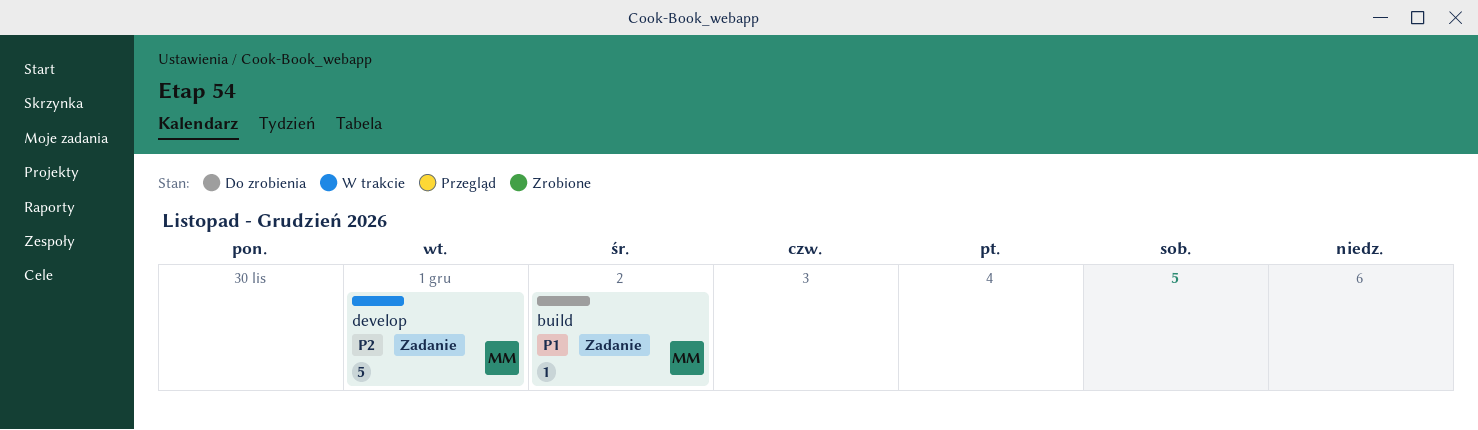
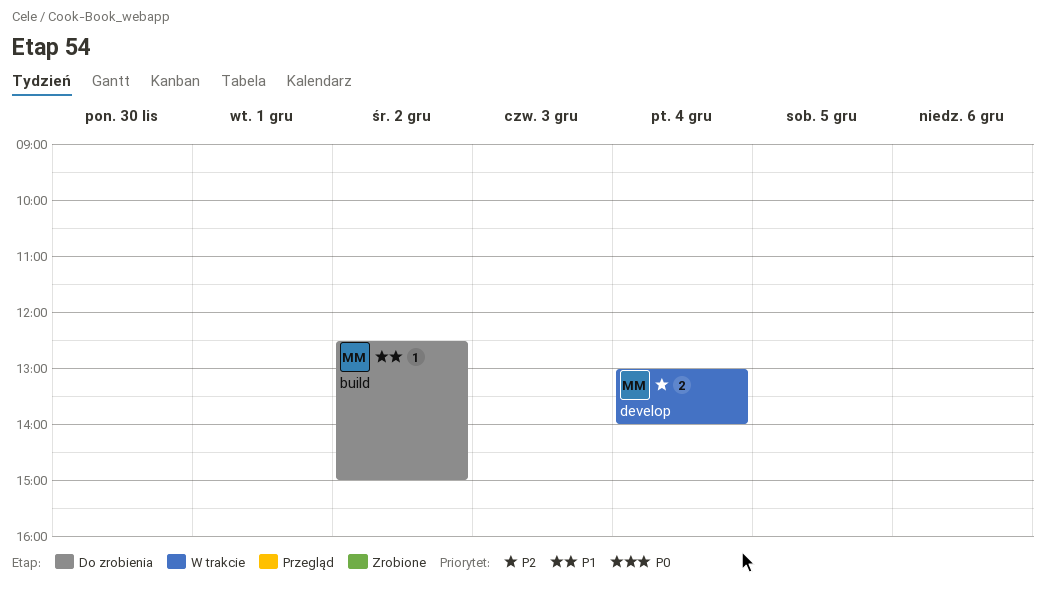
develop, estimate: 5 -> 2
develop, day: Dec 1 -> Dec 4

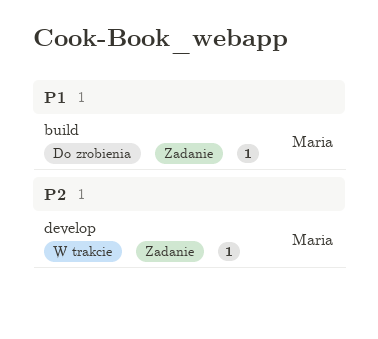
develop, estimate: 2 -> 1

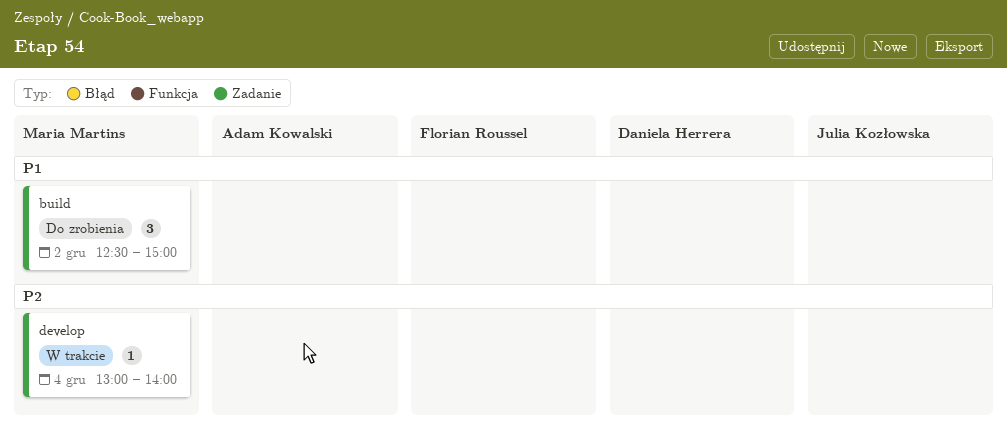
build, estimate: 1 -> 3

